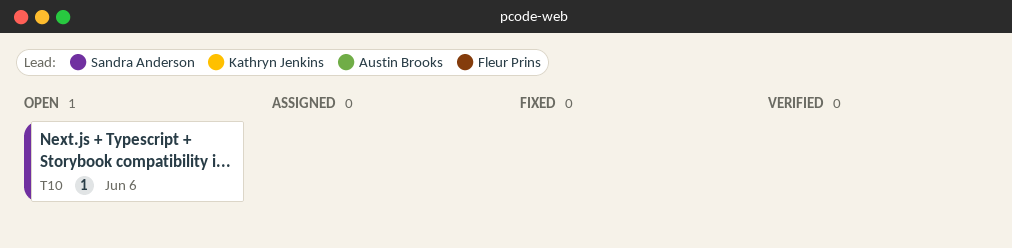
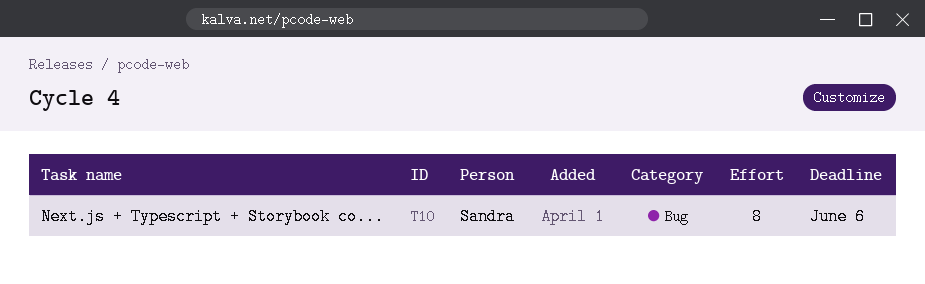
T10, estimate: 1 -> 8

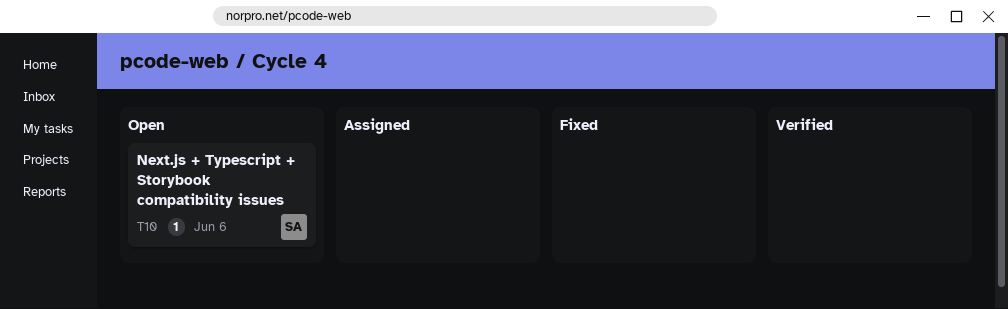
T10, estimate: 8 -> 1

